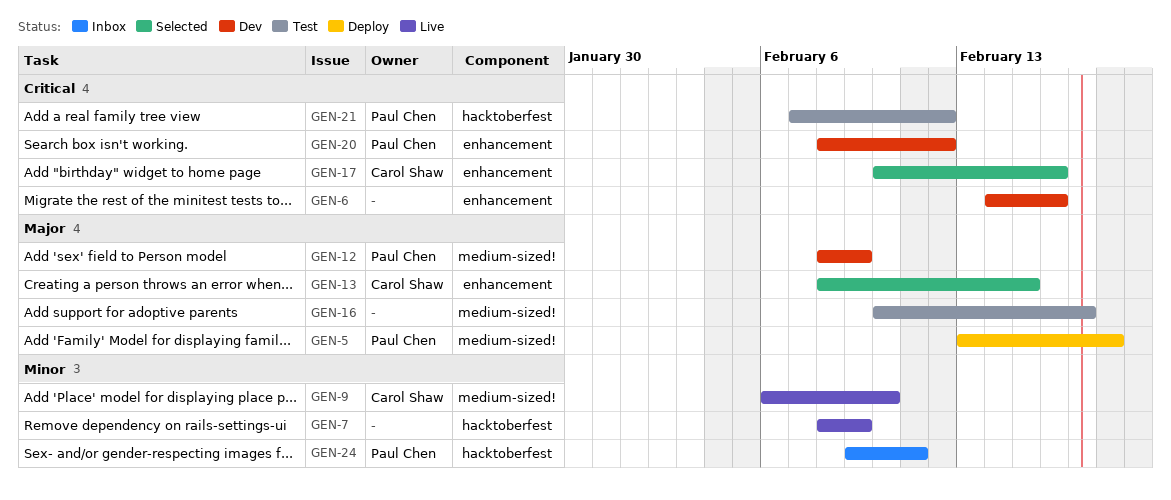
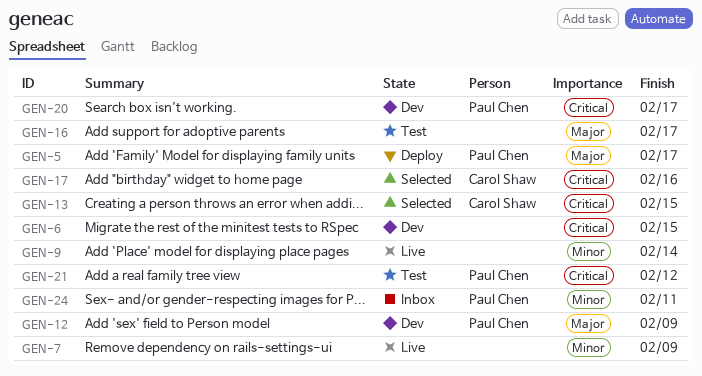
GEN-5, due: Feb 18 -> Feb 17
GEN-6, due: Feb 16 -> Feb 15
GEN-9, owner: Carol Shaw -> none
GEN-9, due: Feb 10 -> Feb 14
GEN-13, priority: Major -> Critical
GEN-20, due: Feb 12 -> Feb 17

